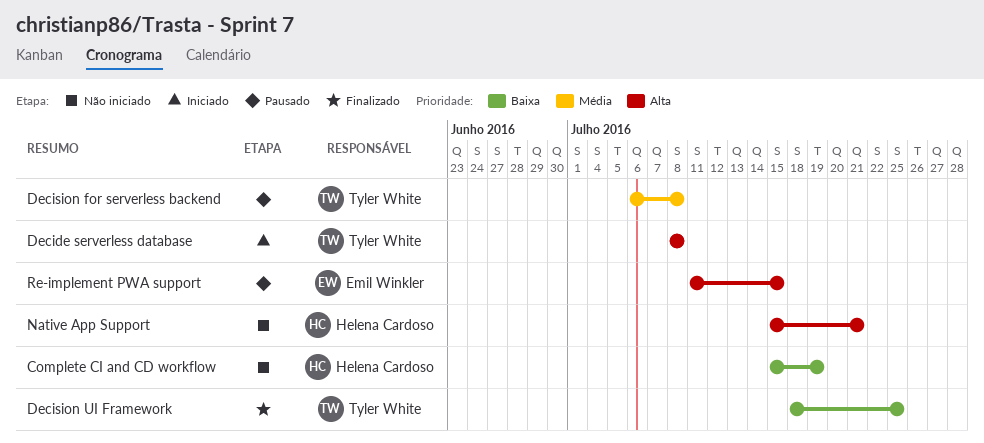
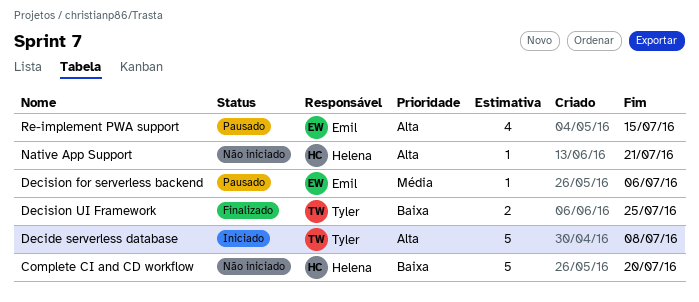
Complete CI and CD workflow, due: Jul 19 -> Jul 20
Decision for serverless backend, owner: Tyler White -> Emil Winkler
Decision for serverless backend, due: Jul 8 -> Jul 6

